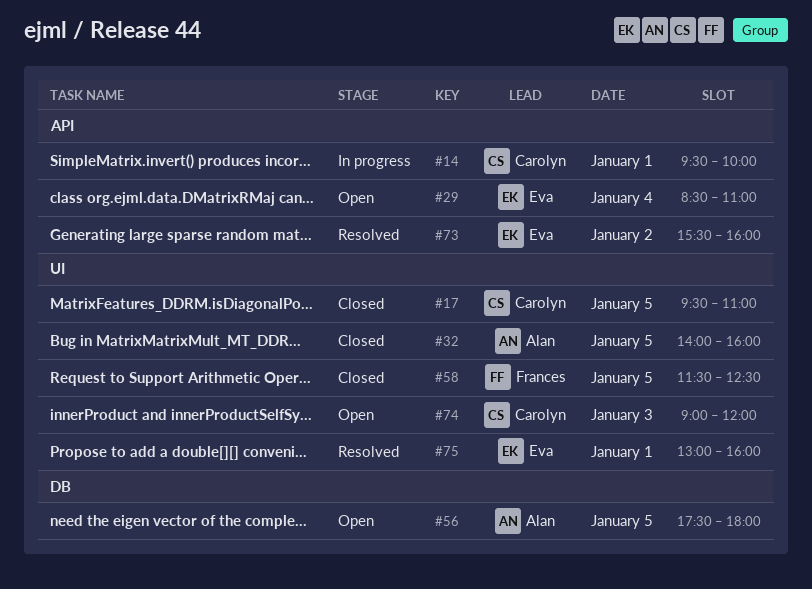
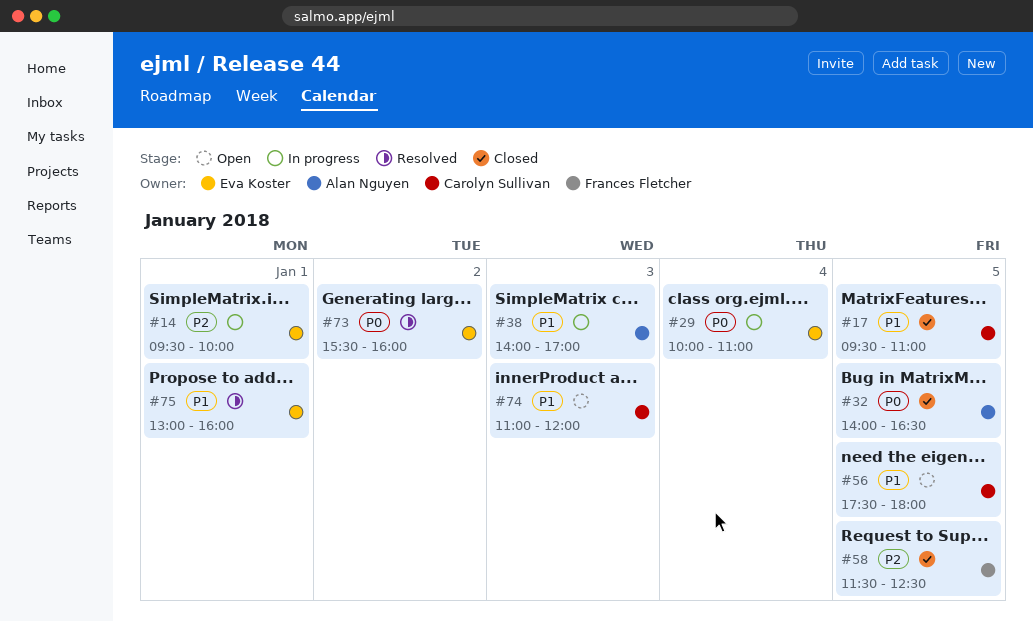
#14, owner: Carolyn Sullivan -> Eva Koster
#29, status: Open -> In progress
#29, begins: 08:30 -> 10:00
#32, ends: 16:00 -> 16:30
#38: none -> present
#56, owner: Alan Nguyen -> Carolyn Sullivan
#74, begins: 09:00 -> 11:00

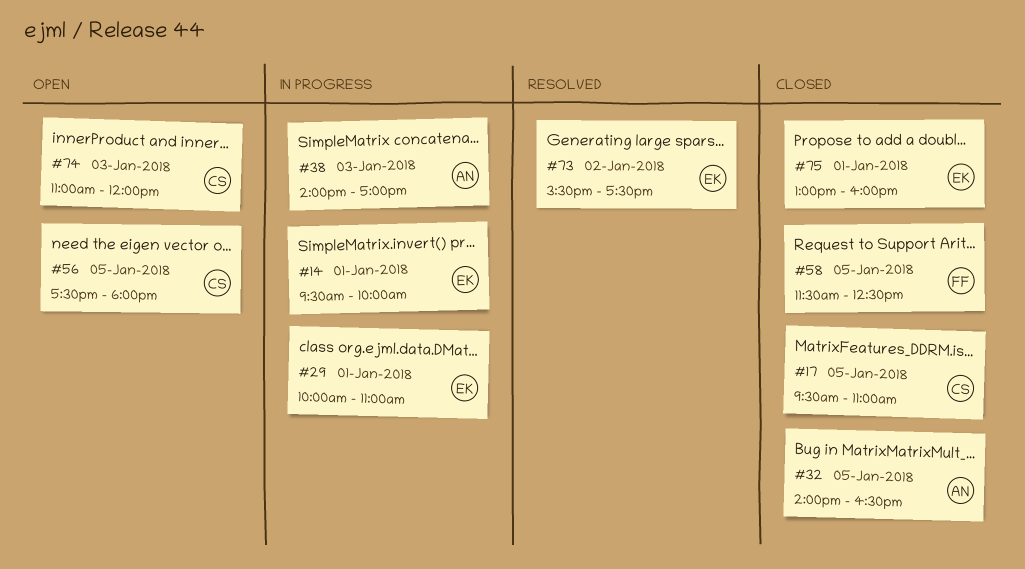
#29, day: Jan 4 -> Jan 1
#73, ends: 16:00 -> 17:30
#75, status: Resolved -> Closed

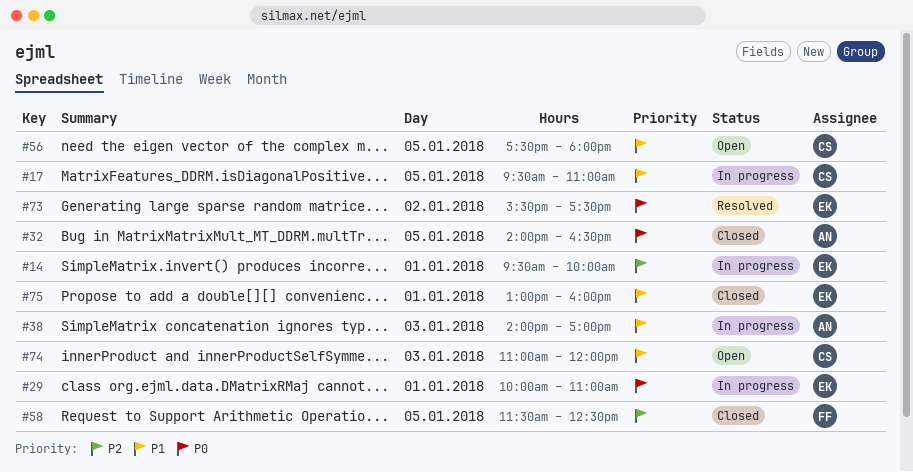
#17, status: Closed -> In progress

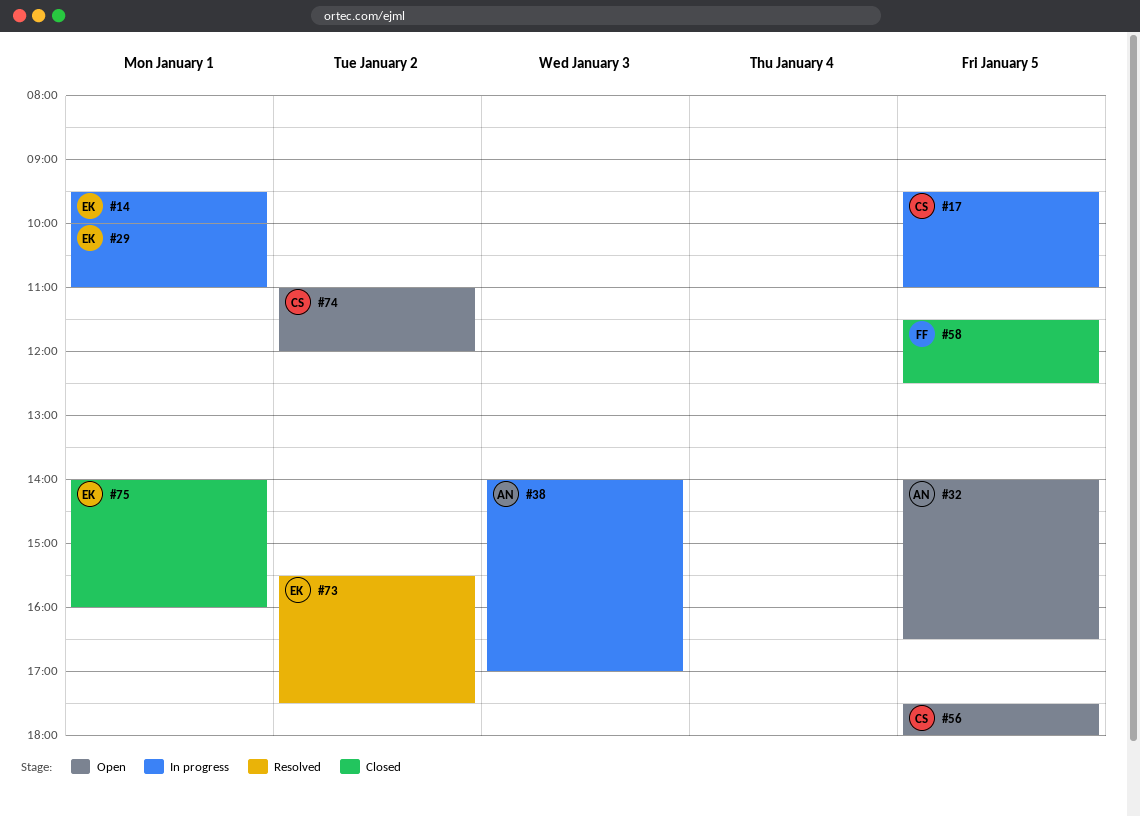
#32, status: Closed -> Open
#74, day: Jan 3 -> Jan 2
#75, begins: 13:00 -> 14:00

